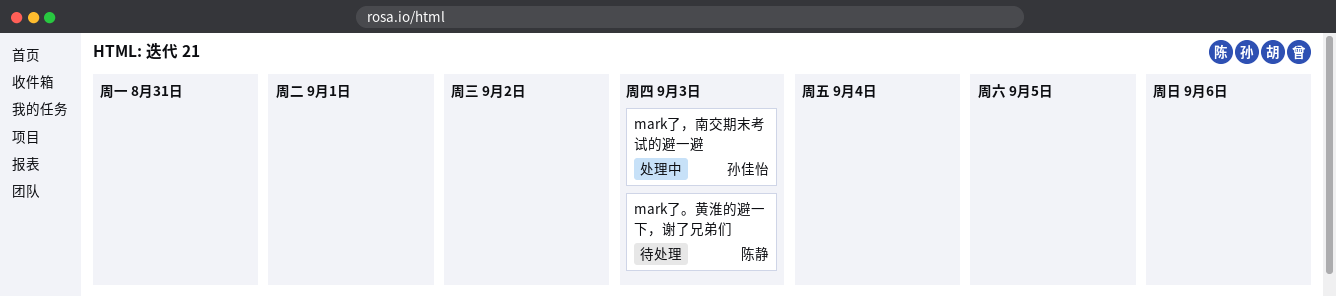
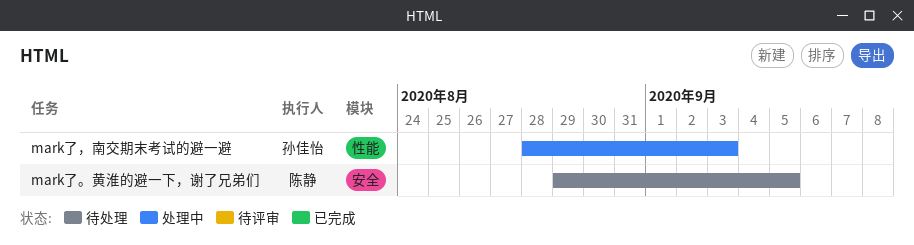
mark了。黄淮的避一下，谢了兄弟们, due: Sep 3 -> Sep 5

